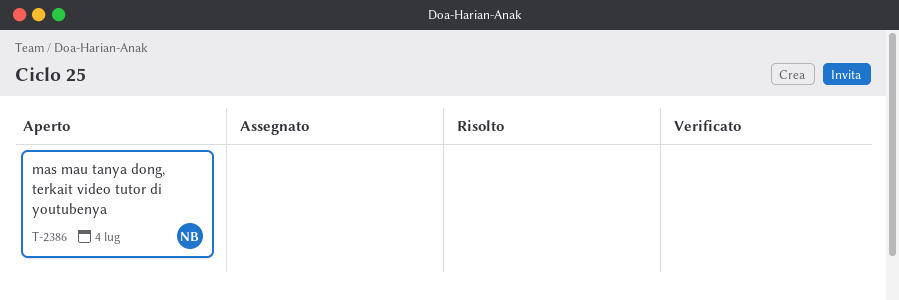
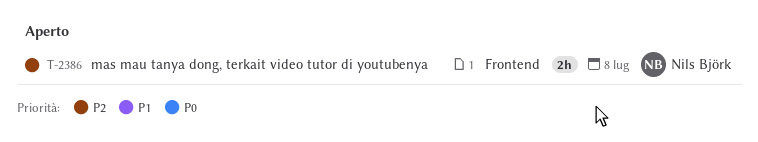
T-2386, due: Jul 4 -> Jul 8

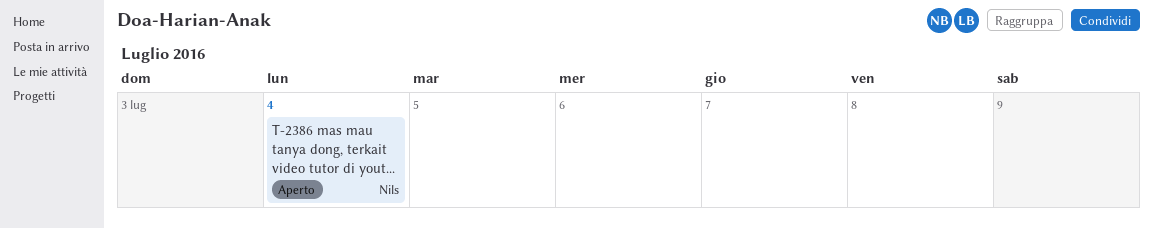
T-2386, due: Jul 8 -> Jul 4

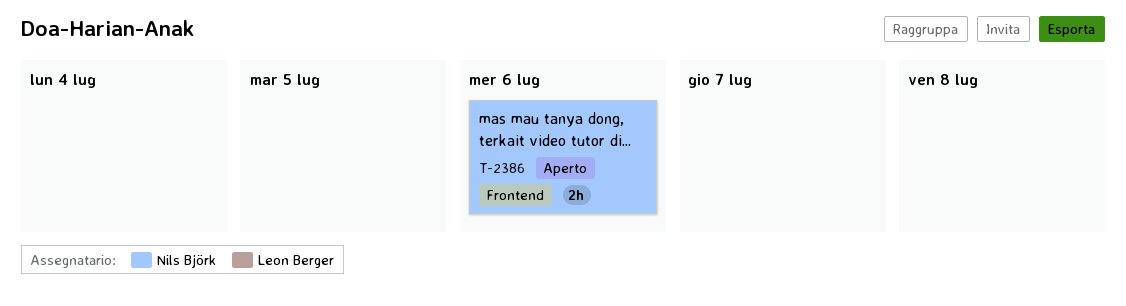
T-2386, due: Jul 4 -> Jul 6

